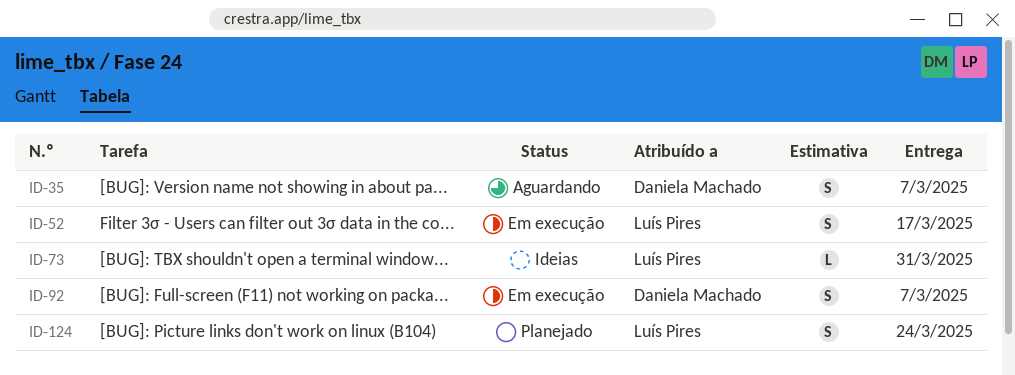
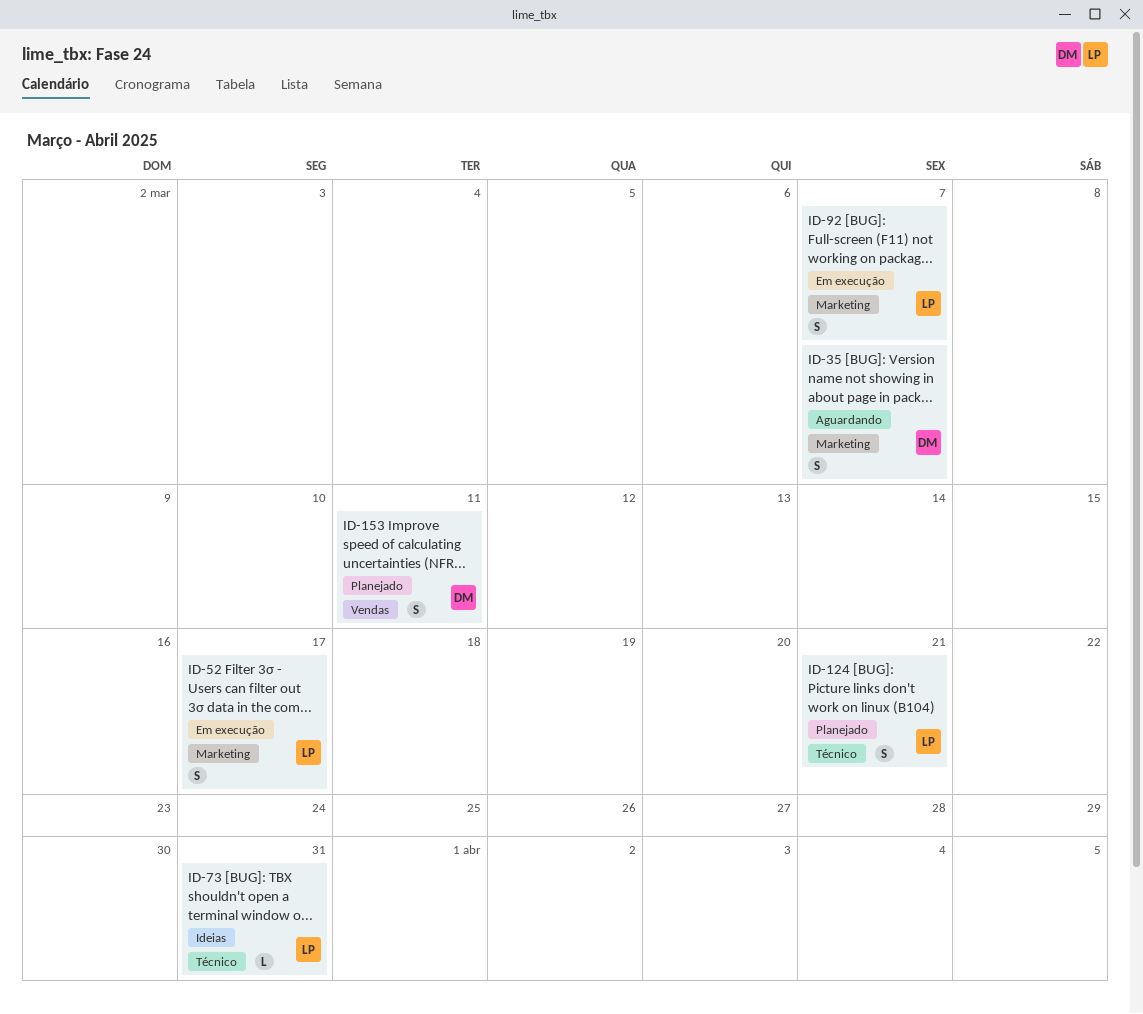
ID-92, owner: Daniela Machado -> Luís Pires
ID-124, due: Mar 24 -> Mar 21
ID-153: none -> present

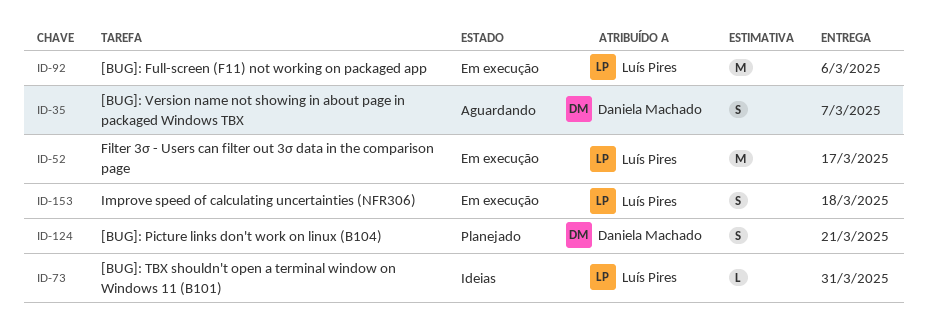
ID-52, estimate: S -> M
ID-92, estimate: S -> M
ID-92, due: Mar 7 -> Mar 6
ID-124, owner: Luís Pires -> Daniela Machado
ID-153, status: Planejado -> Em execução
ID-153, owner: Daniela Machado -> Luís Pires
ID-153, due: Mar 11 -> Mar 18

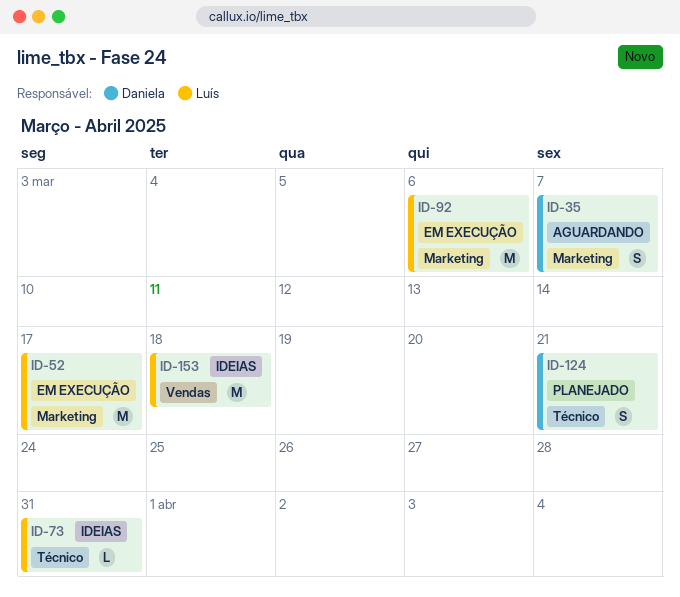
ID-153, status: Em execução -> Ideias
ID-153, estimate: S -> M

